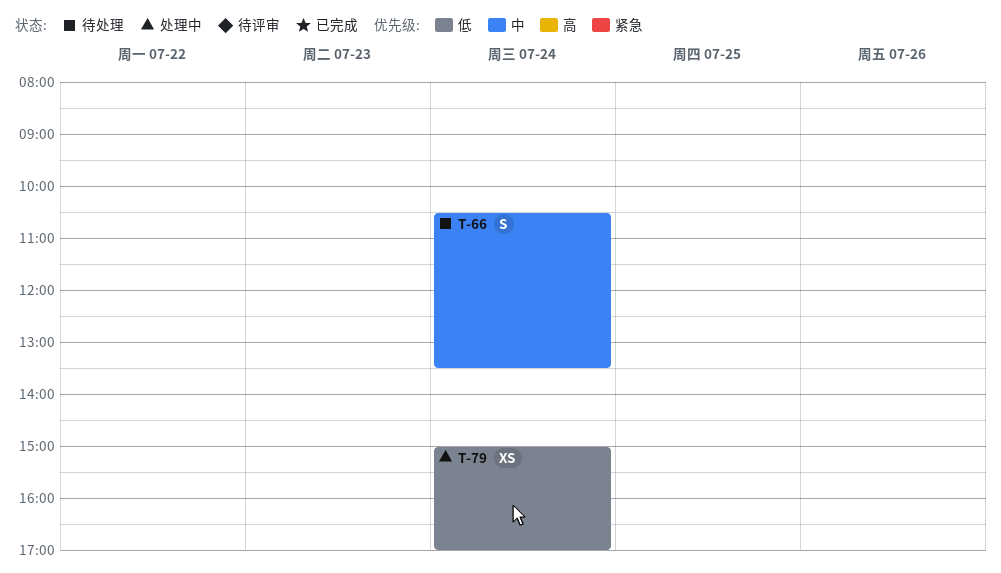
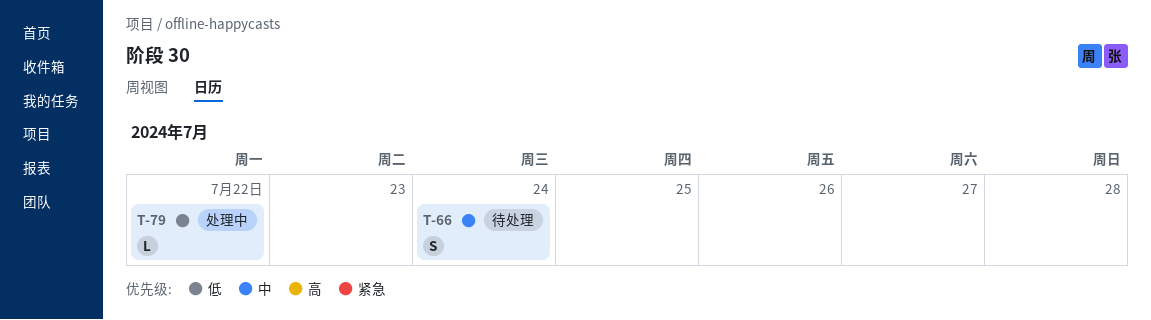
T-79, estimate: XS -> L
T-79, day: Jul 24 -> Jul 22

